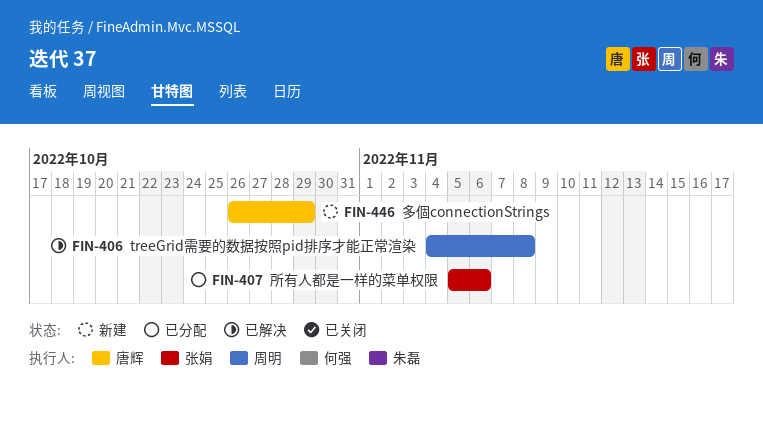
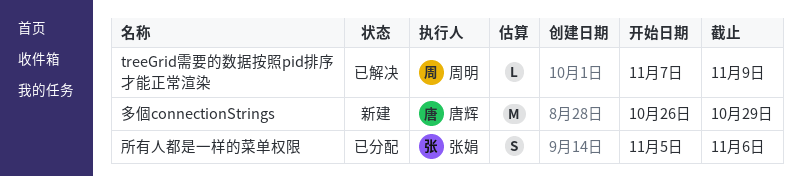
treeGrid需要的数据按照pid排序才能正常渲染, start: Nov 4 -> Nov 7
treeGrid需要的数据按照pid排序才能正常渲染, due: Nov 8 -> Nov 9

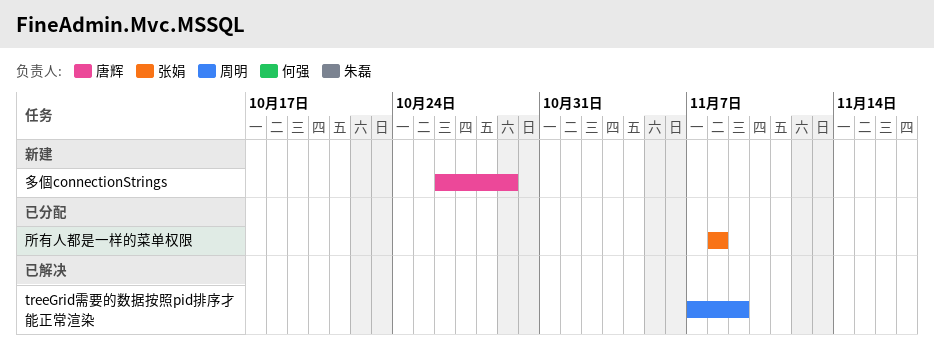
所有人都是一样的菜单权限, start: Nov 5 -> Nov 8
所有人都是一样的菜单权限, due: Nov 6 -> Nov 8

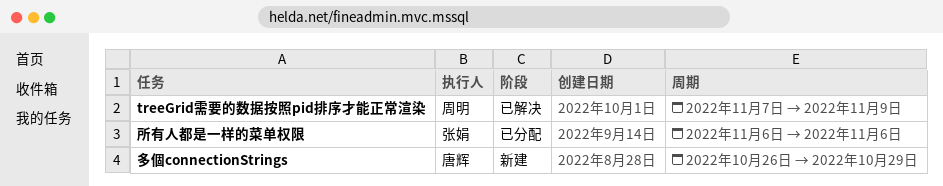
所有人都是一样的菜单权限, start: Nov 8 -> Nov 6
所有人都是一样的菜单权限, due: Nov 8 -> Nov 6

